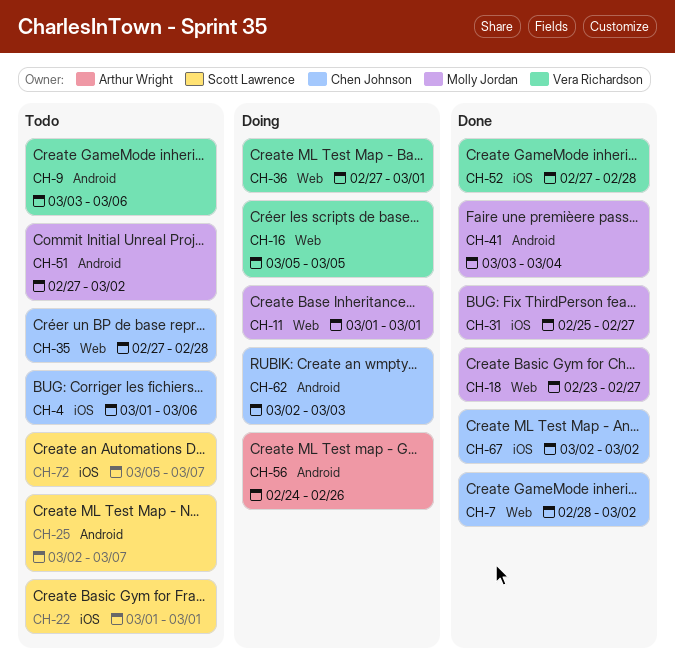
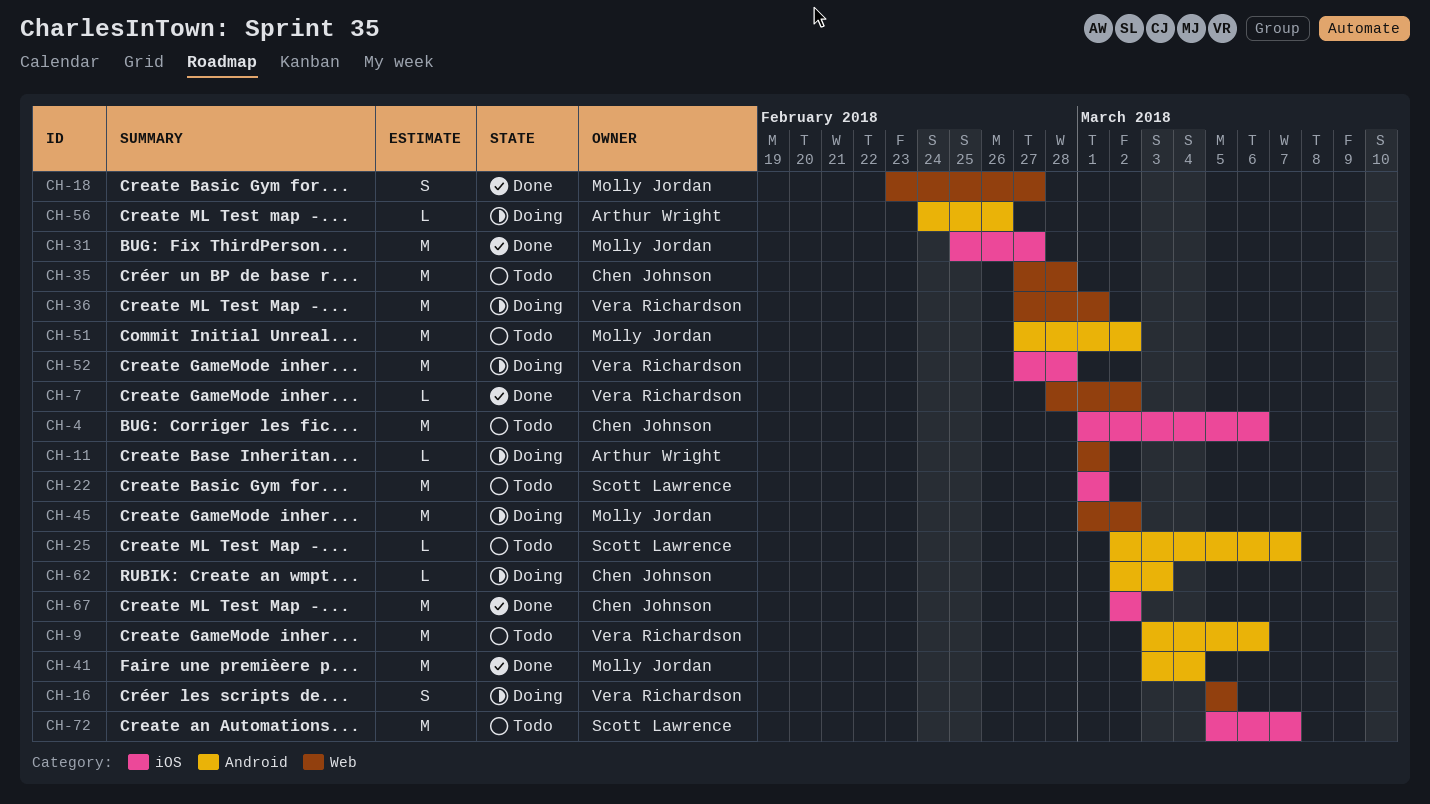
CH-7, owner: Chen Johnson -> Vera Richardson
CH-11, owner: Molly Jordan -> Arthur Wright
CH-45: none -> present
CH-52, status: Done -> Doing

